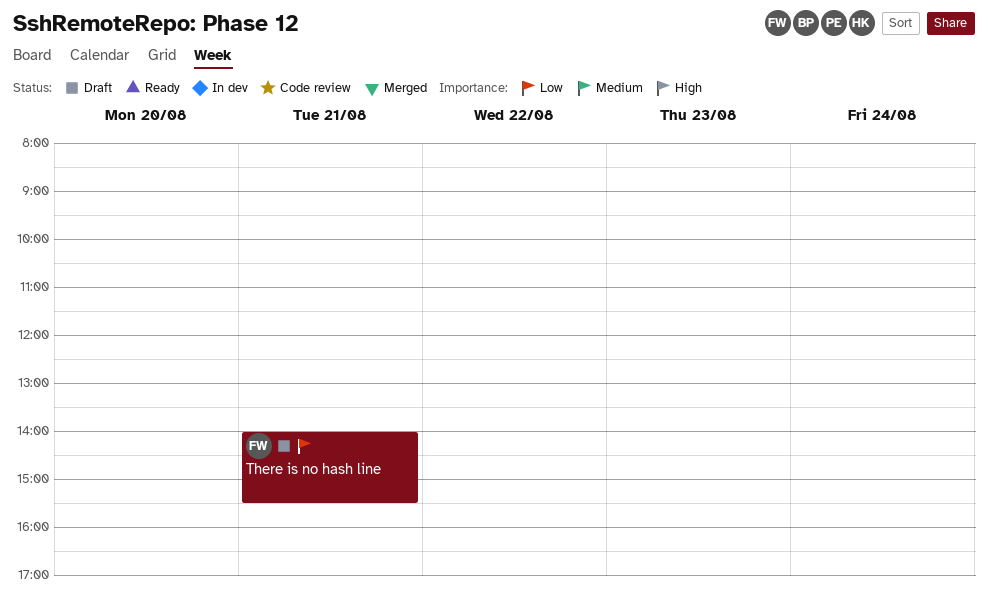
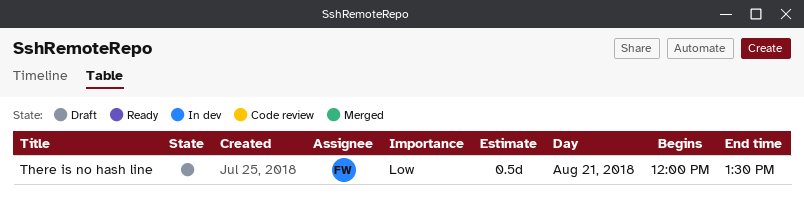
There is no hash line, begins: 14:00 -> 12:00
There is no hash line, ends: 15:30 -> 13:30

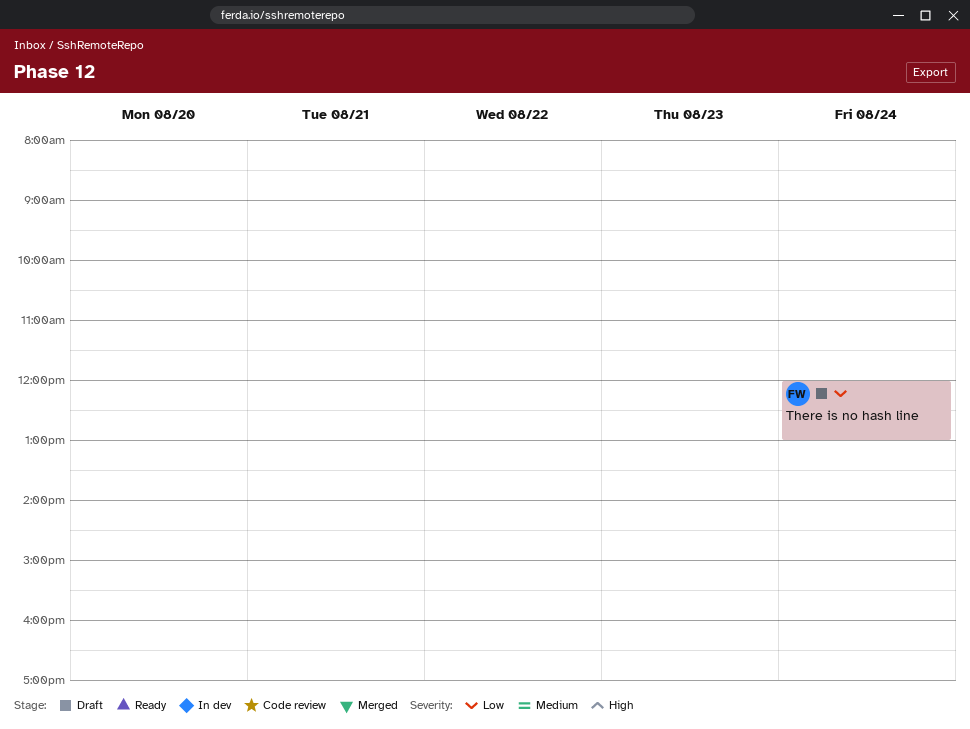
There is no hash line, day: Aug 21 -> Aug 24
There is no hash line, ends: 13:30 -> 13:00

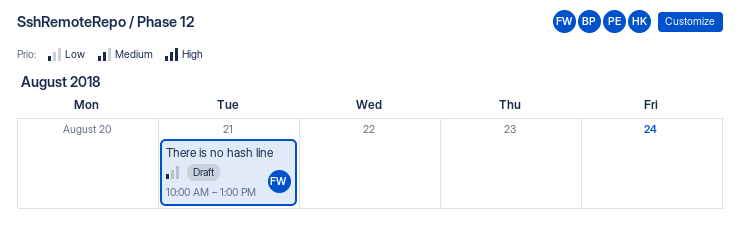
There is no hash line, day: Aug 24 -> Aug 21
There is no hash line, begins: 12:00 -> 10:00

